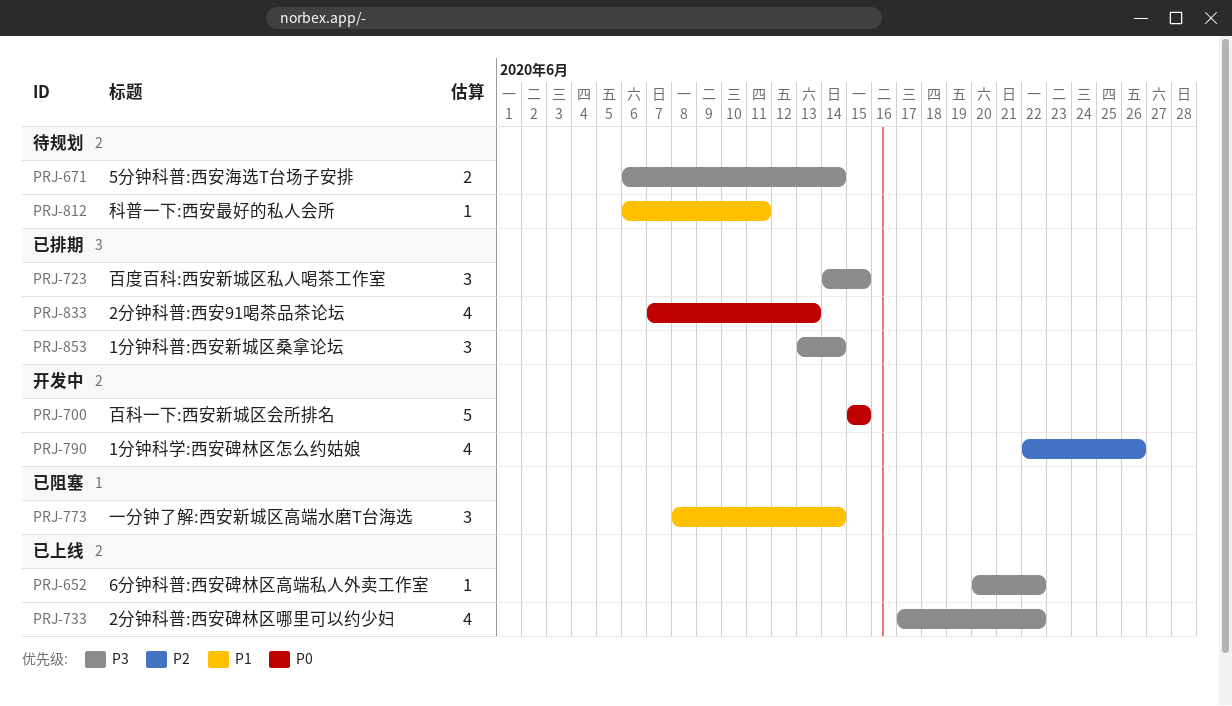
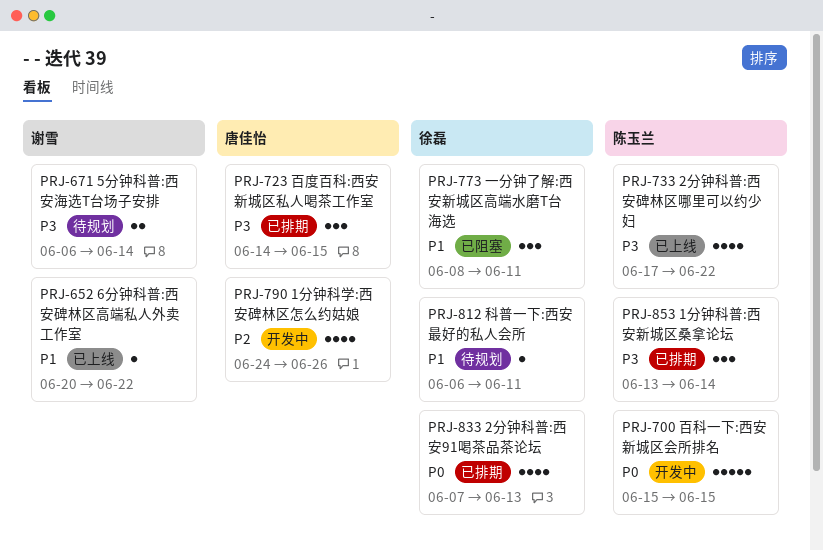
PRJ-652, priority: P3 -> P1
PRJ-773, due: Jun 14 -> Jun 11
PRJ-790, start: Jun 22 -> Jun 24

